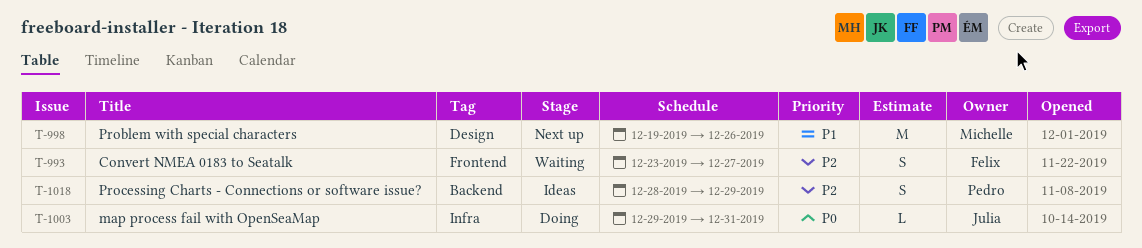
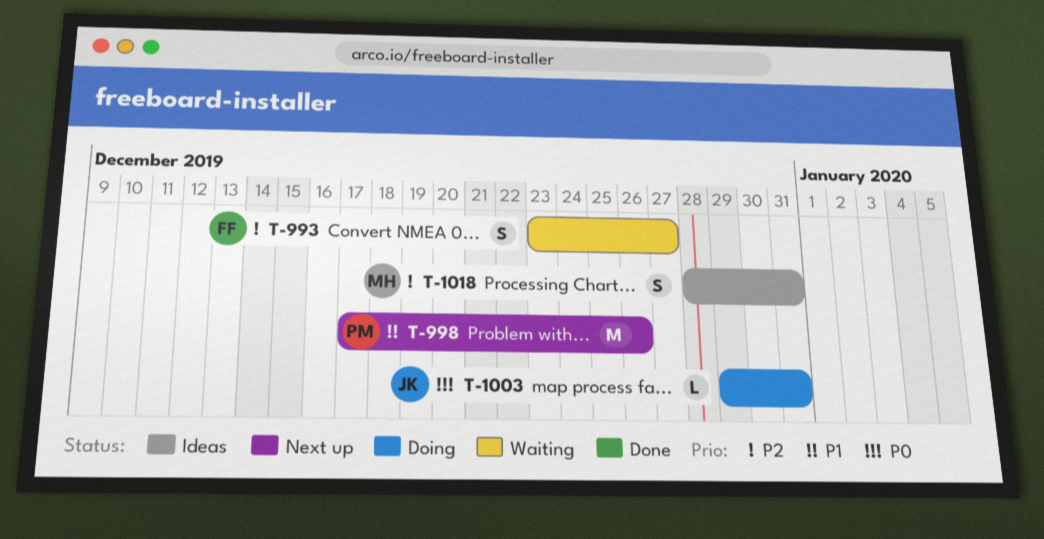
T-998, owner: Michelle -> Pedro
T-998, start: Dec 19 -> Dec 17
T-1018, owner: Pedro -> Michelle
T-1018, due: Dec 29 -> Dec 31

